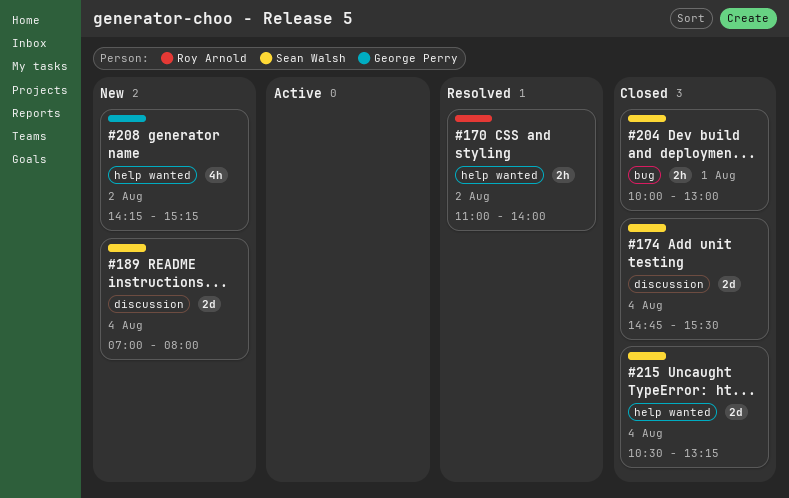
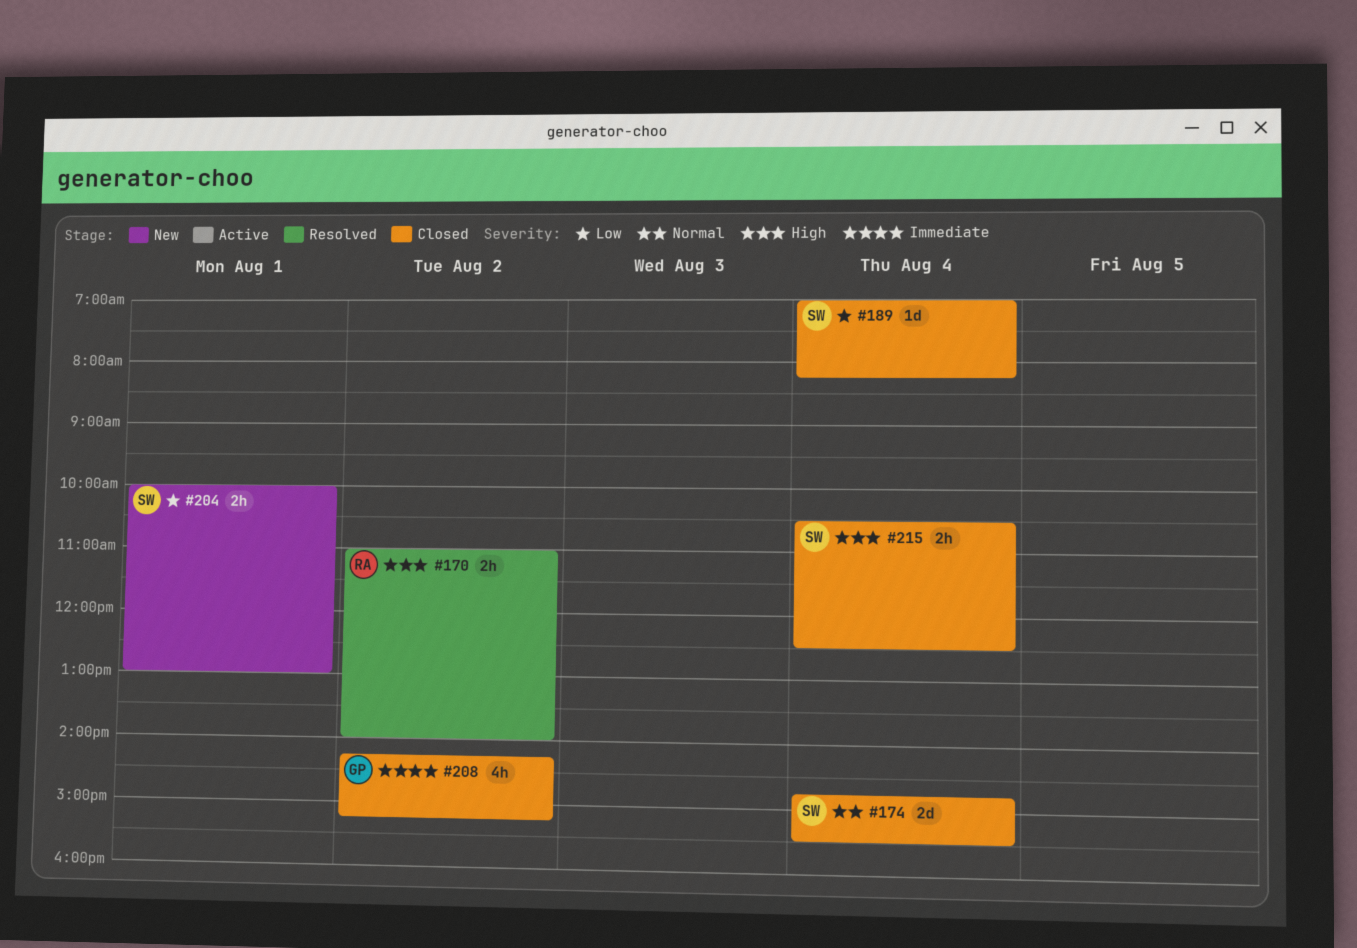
#189, status: New -> Closed
#189, estimate: 2d -> 1d
#189, ends: 08:00 -> 08:15
#204, status: Closed -> New
#208, status: New -> Closed
#215, estimate: 2d -> 2h
#215, ends: 13:15 -> 12:30

